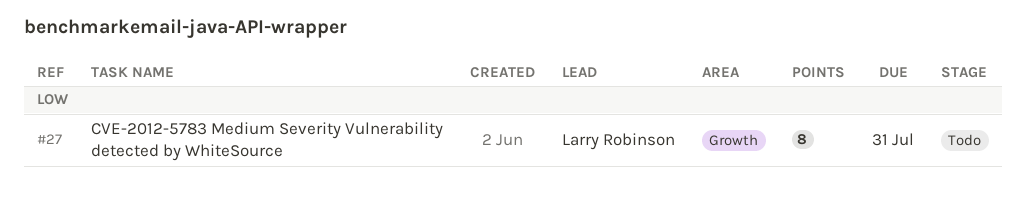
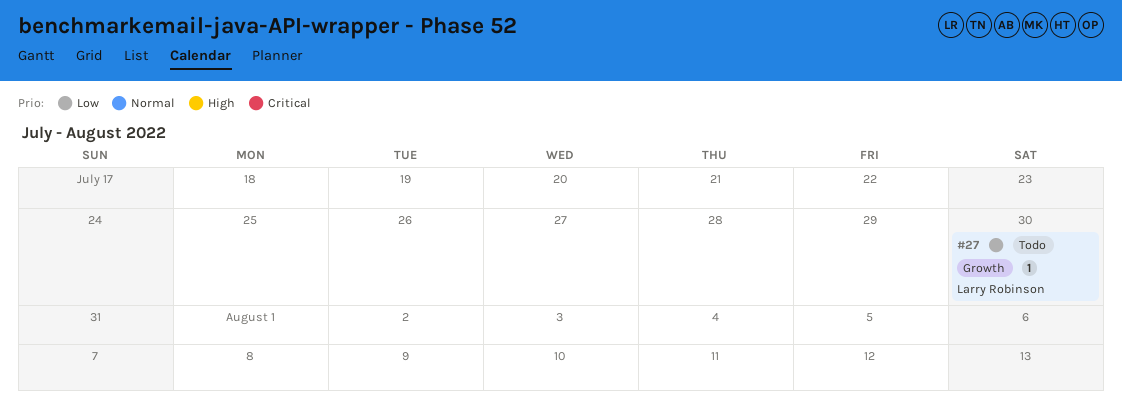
#27, estimate: 8 -> 1
#27, due: Jul 31 -> Jul 30

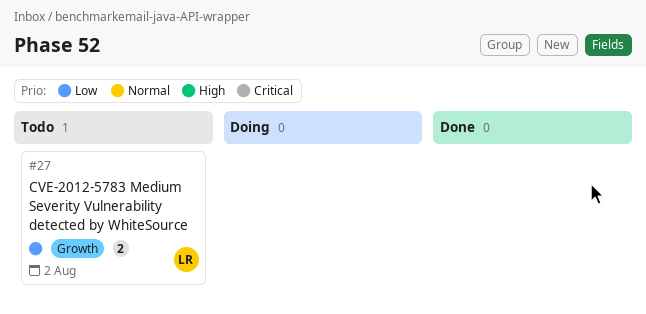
#27, estimate: 1 -> 2
#27, due: Jul 30 -> Aug 2

